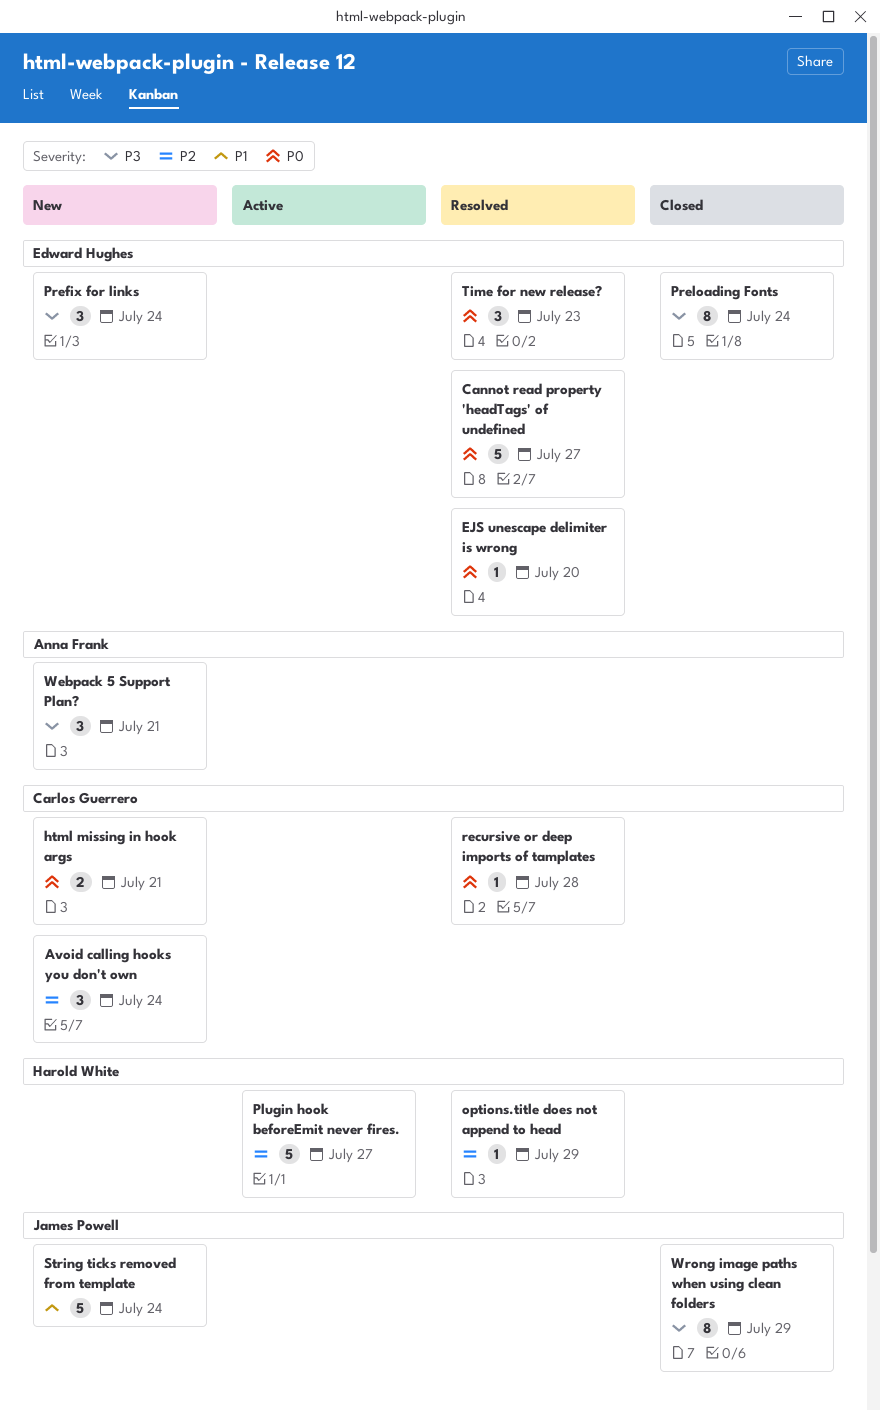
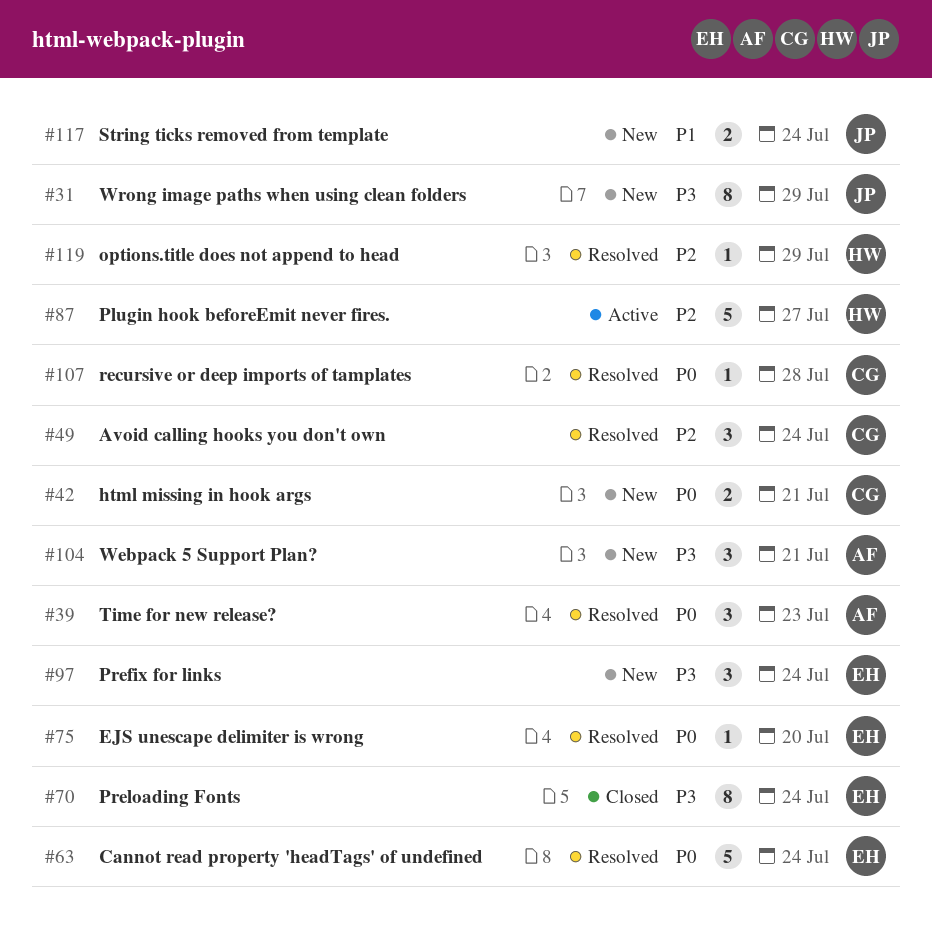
Avoid calling hooks you don't own, status: New -> Resolved
Cannot read property 'headTags' of undefined, due: Jul 27 -> Jul 24
String ticks removed from template, estimate: 5 -> 2
Time for new release?, owner: Edward Hughes -> Anna Frank
Wrong image paths when using clean folders, status: Closed -> New

